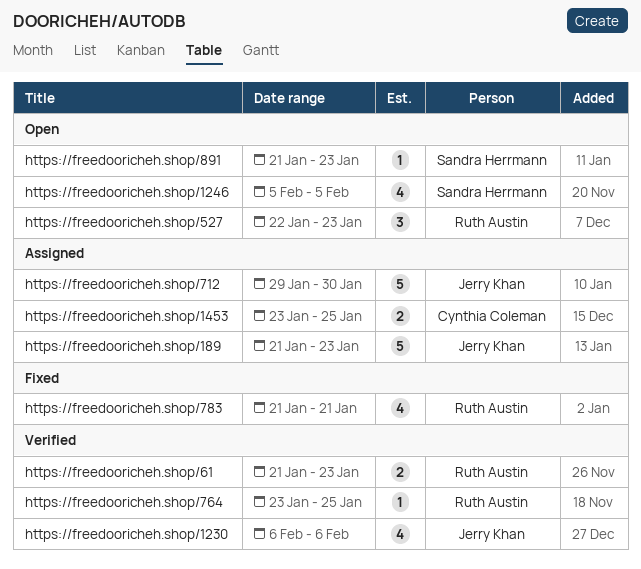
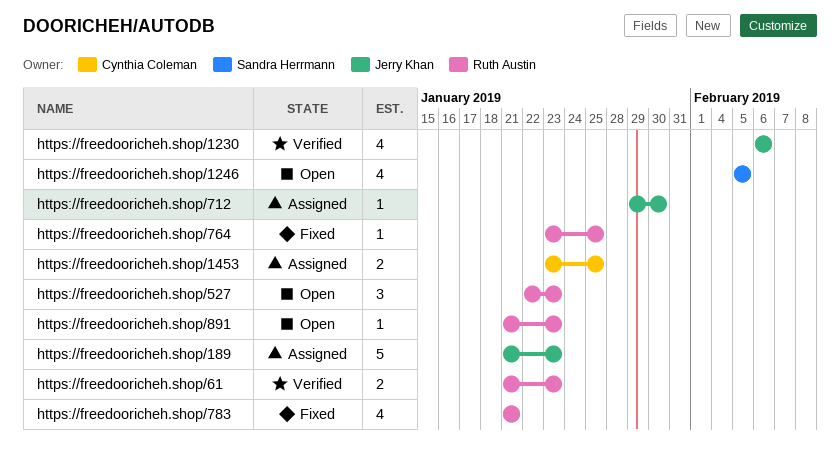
https://freedooricheh.shop/712, estimate: 5 -> 1
https://freedooricheh.shop/764, status: Verified -> Fixed
https://freedooricheh.shop/891, owner: Sandra Herrmann -> Ruth Austin

